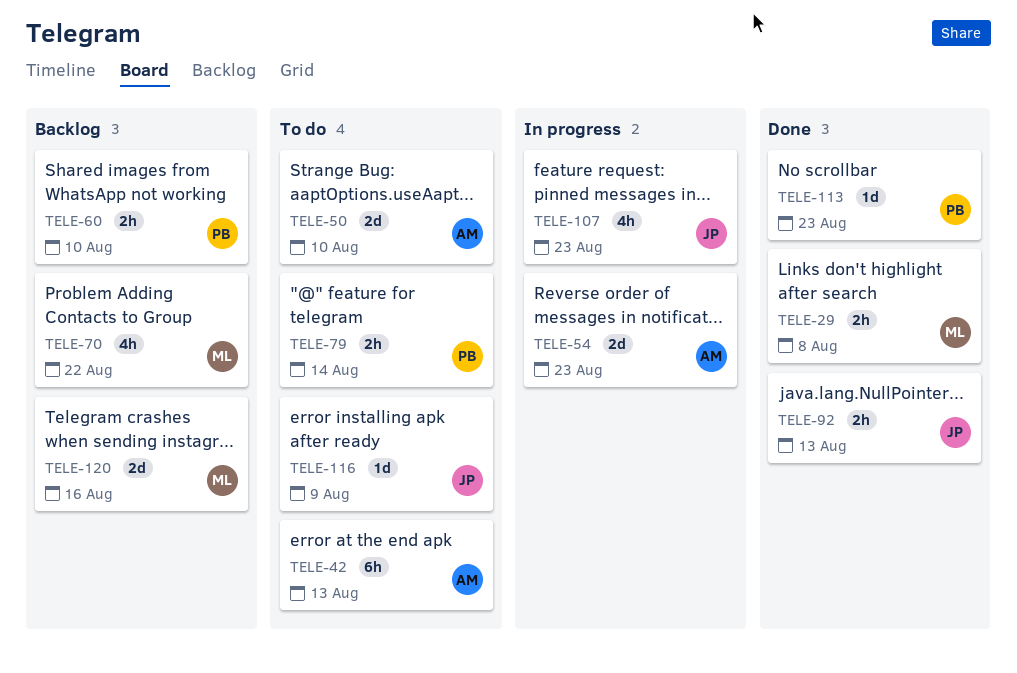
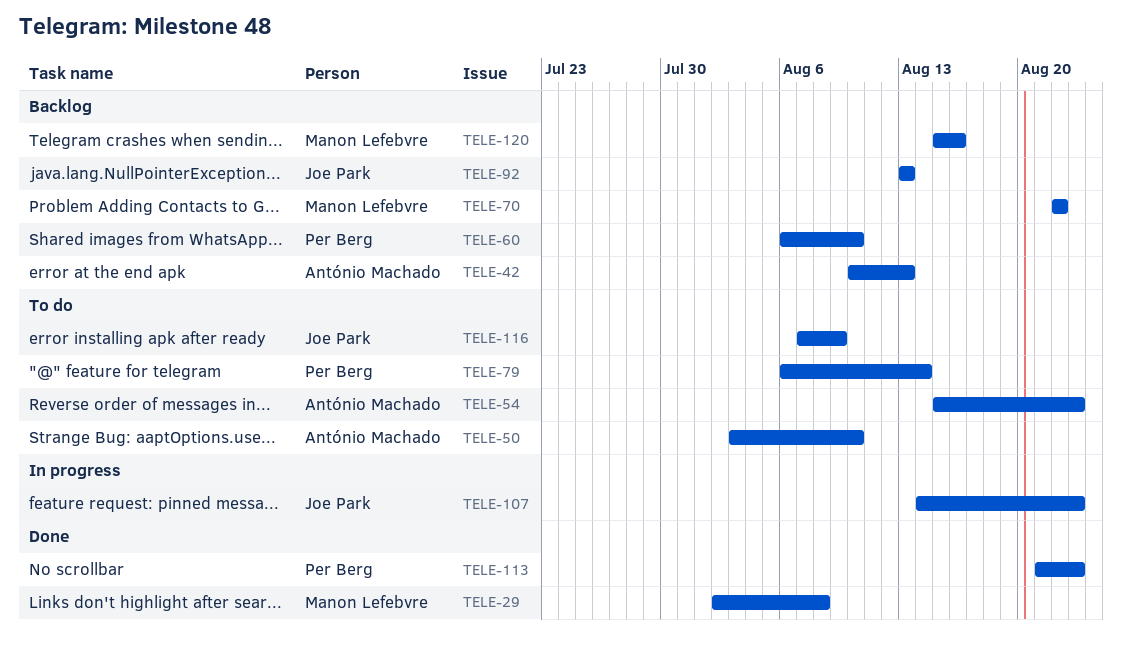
TELE-42, status: To do -> Backlog
TELE-54, status: In progress -> To do
TELE-92, status: Done -> Backlog

